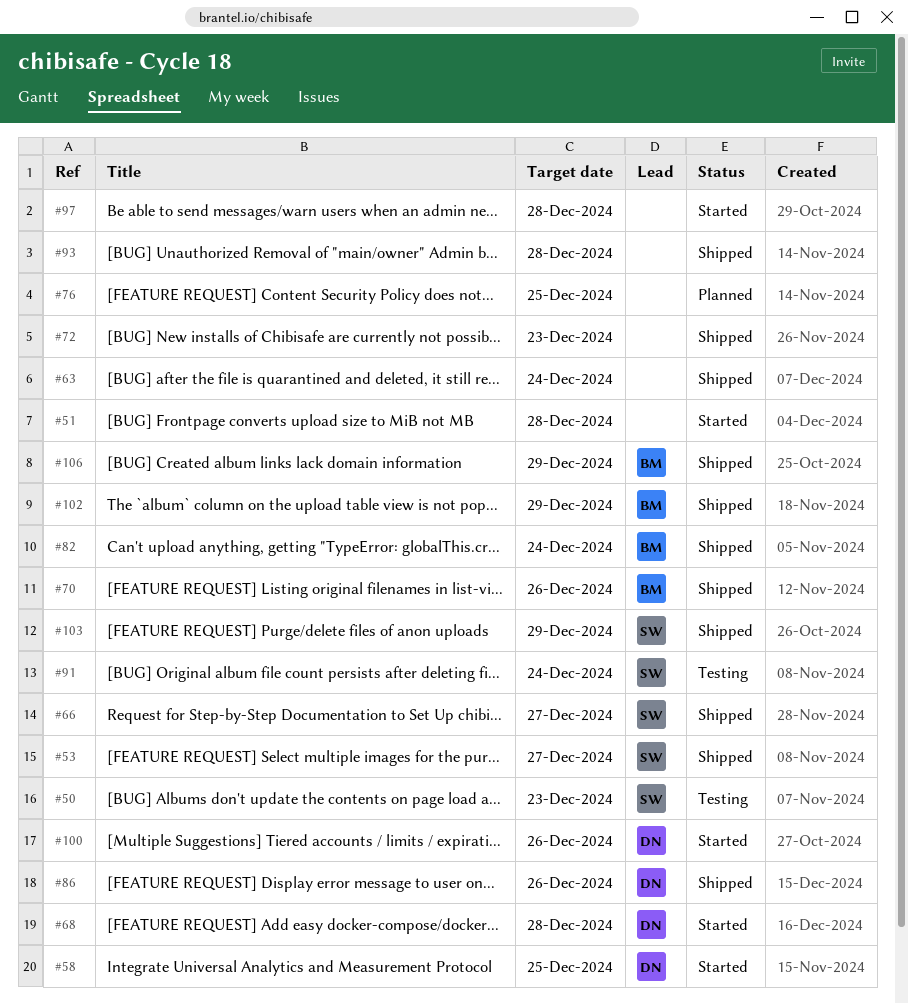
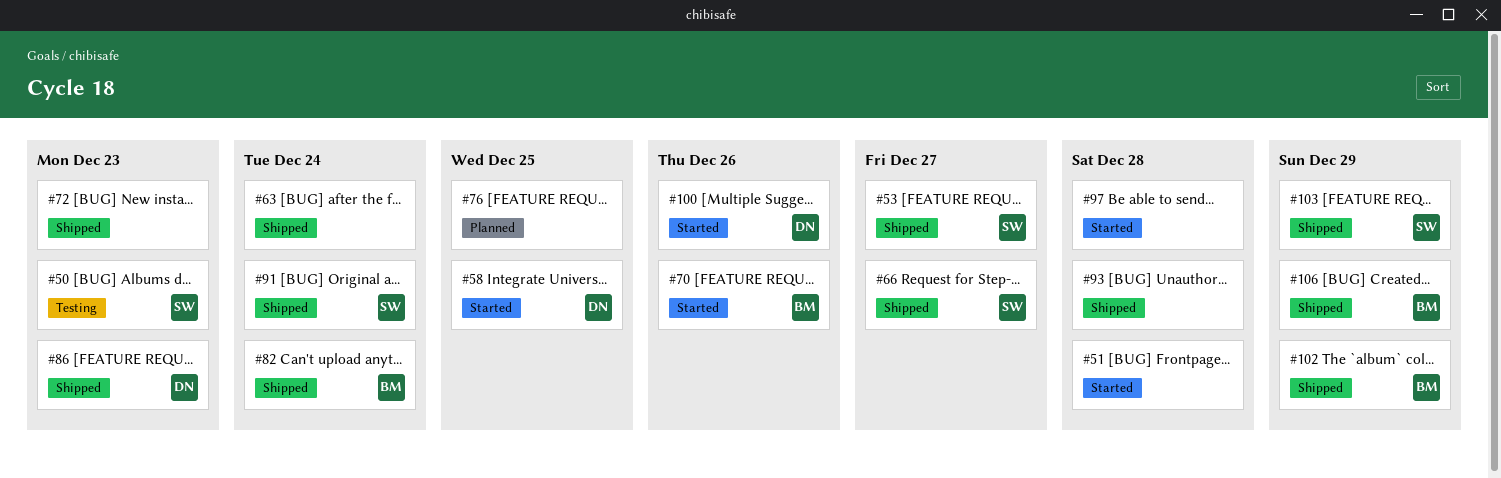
#68: present -> none
#70, status: Shipped -> Started
#86, due: Dec 26 -> Dec 23
#91, status: Testing -> Shipped

